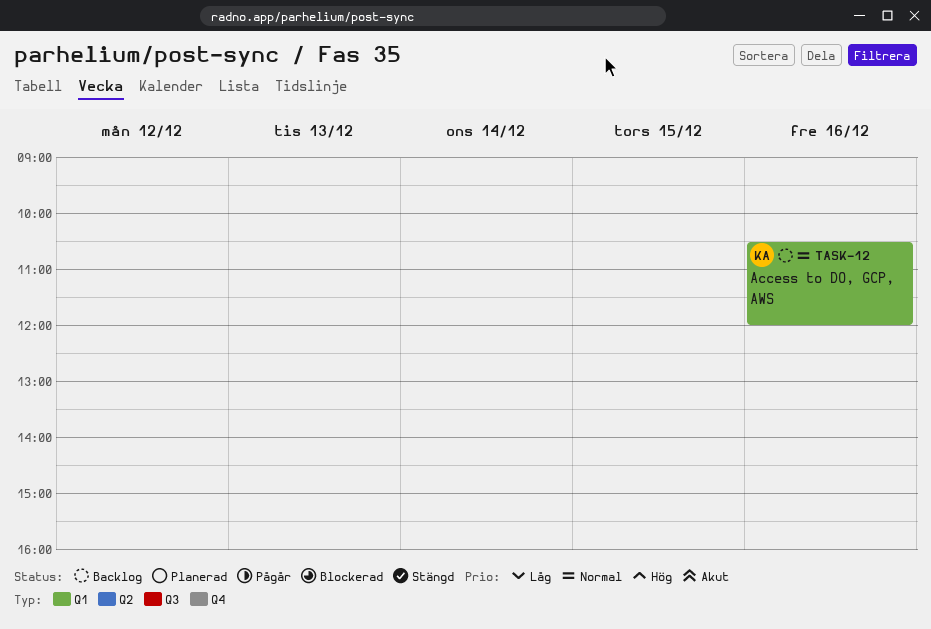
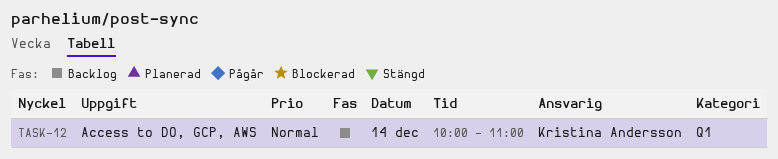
TASK-12, day: Dec 16 -> Dec 14
TASK-12, begins: 10:30 -> 10:00
TASK-12, ends: 12:00 -> 11:00

